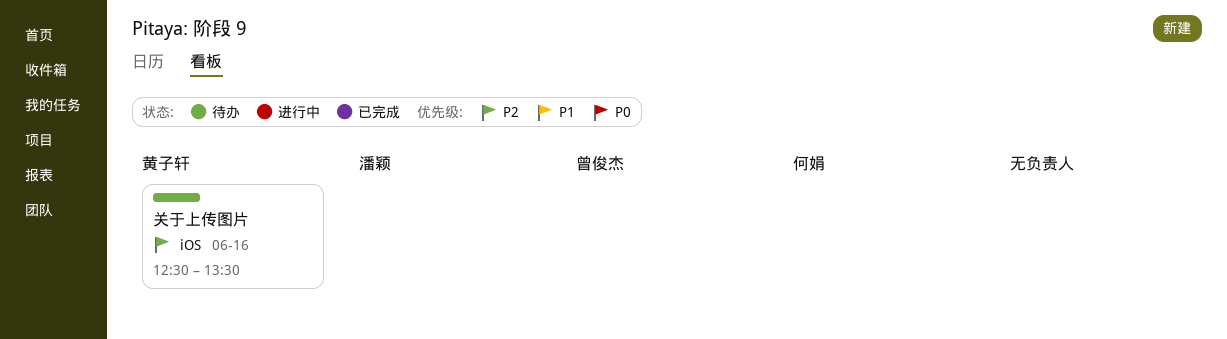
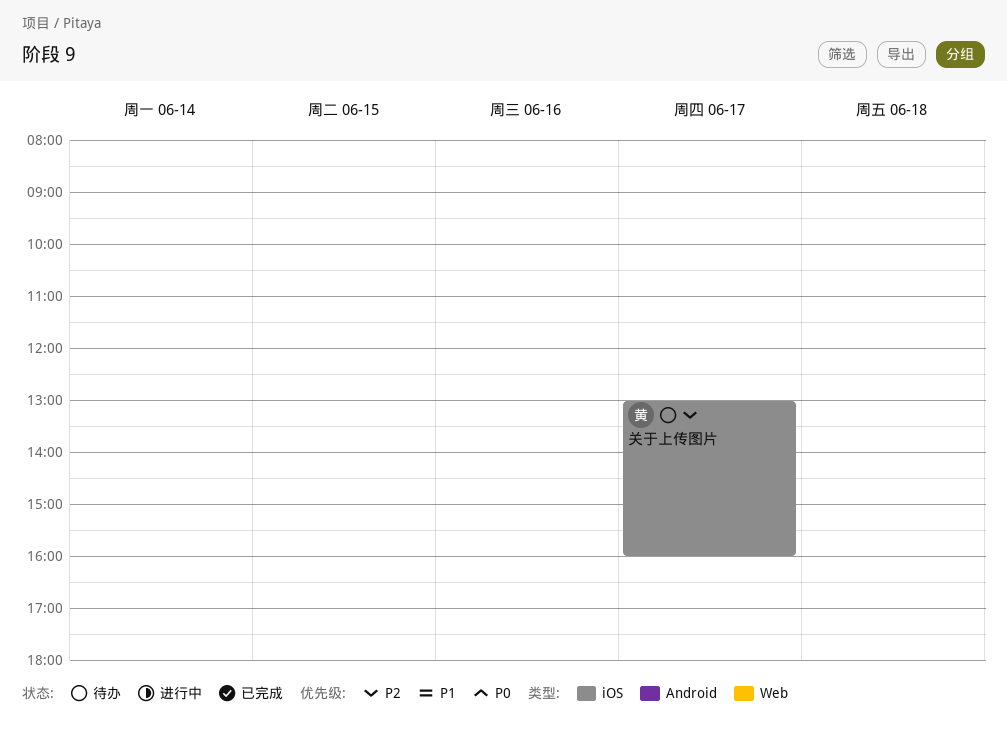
关于上传图片, day: Jun 16 -> Jun 17
关于上传图片, begins: 12:30 -> 13:00
关于上传图片, ends: 13:30 -> 16:00

